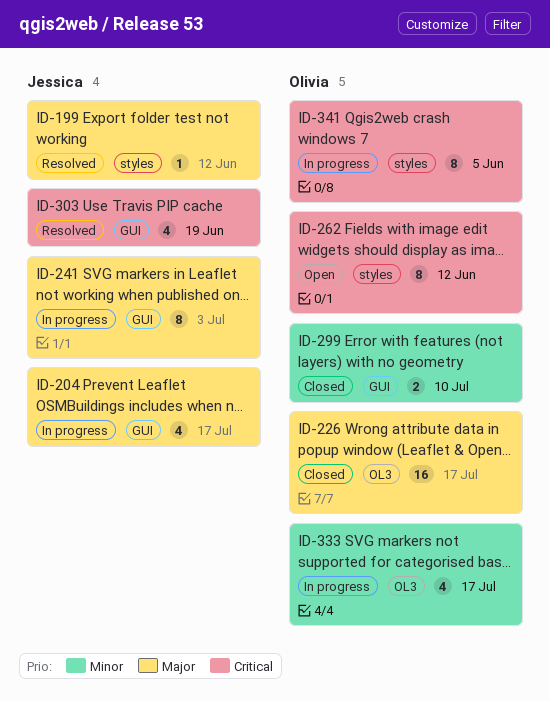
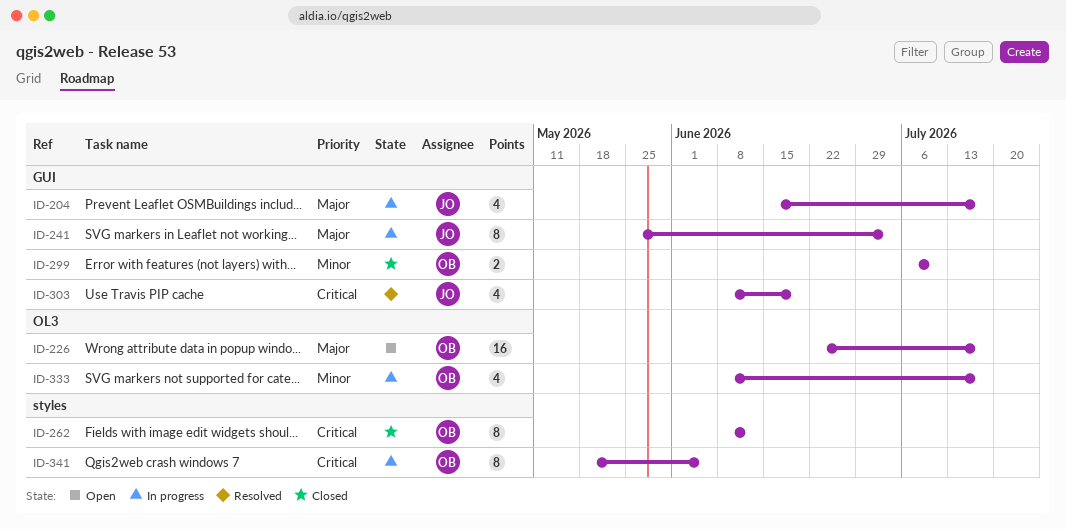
ID-199: present -> none
ID-226, status: Closed -> Open
ID-262, status: Open -> Closed

